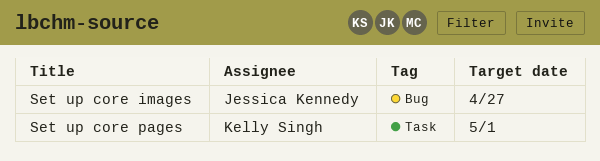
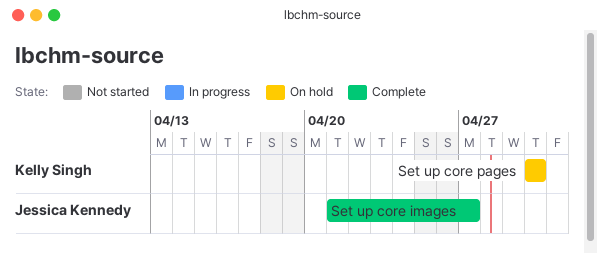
Set up core pages, due: May 1 -> Apr 30

